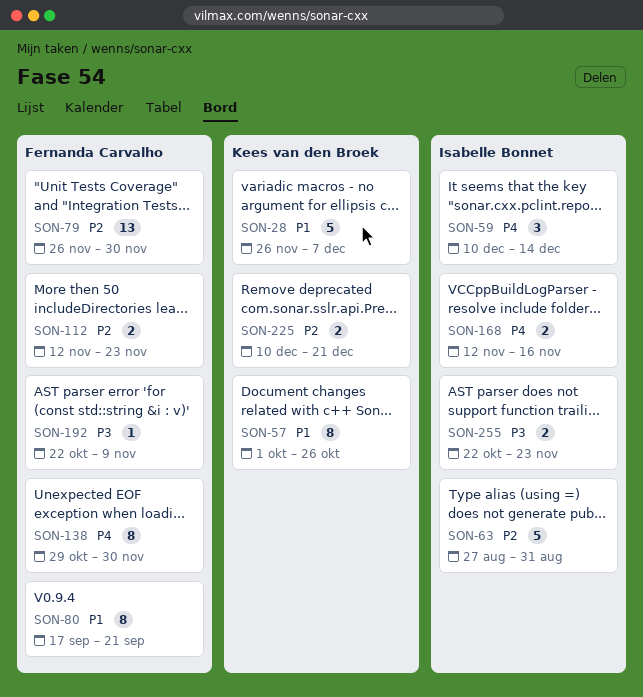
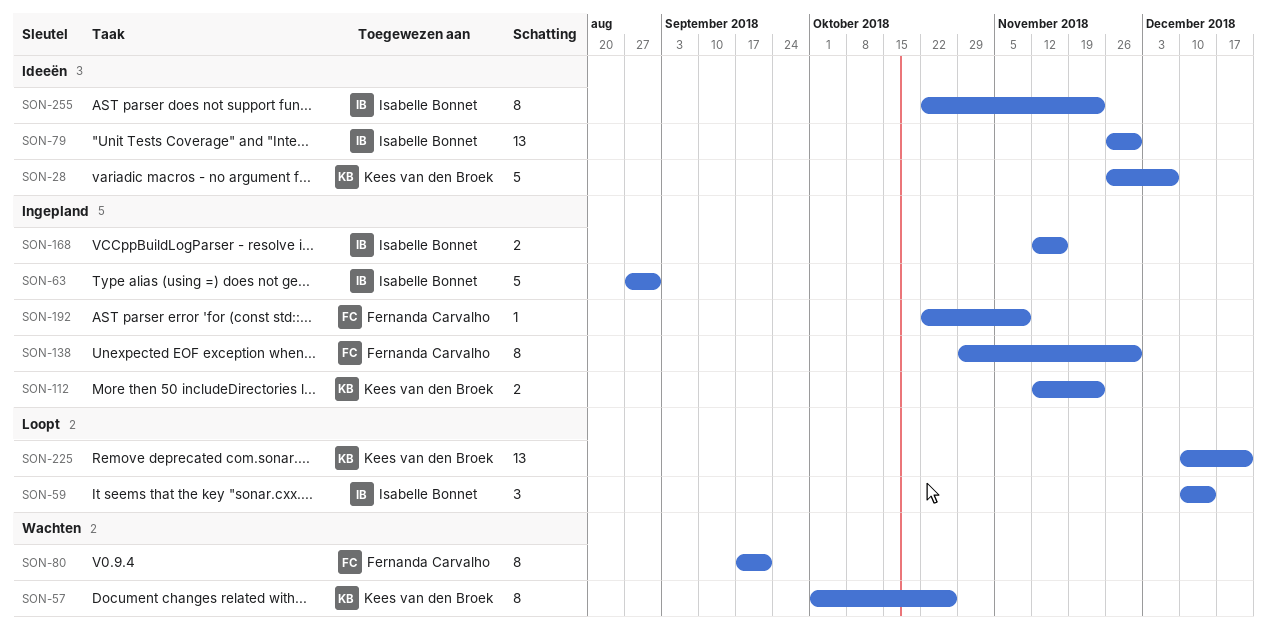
SON-79, owner: Fernanda Carvalho -> Isabelle Bonnet
SON-112, owner: Fernanda Carvalho -> Kees van den Broek
SON-225, estimate: 2 -> 13
SON-255, estimate: 2 -> 8

